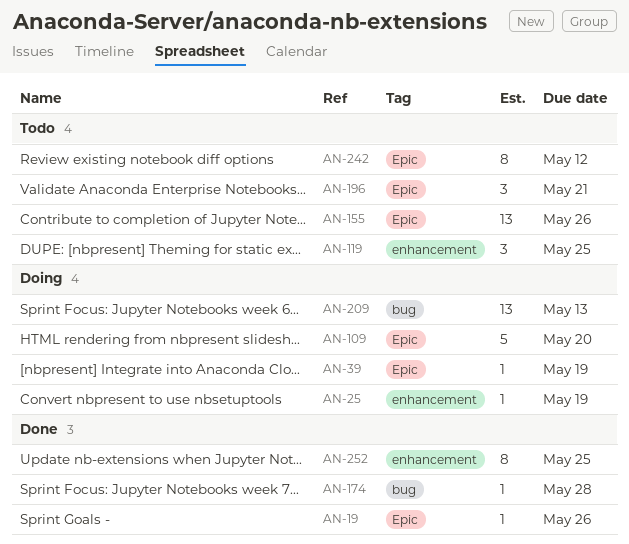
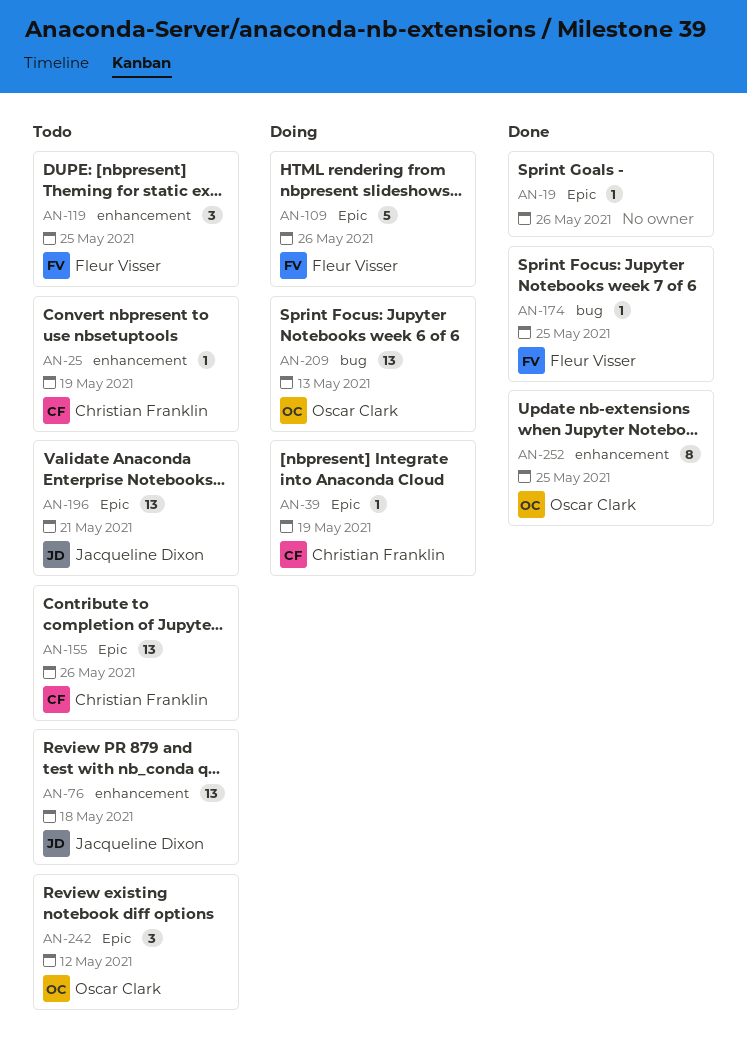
AN-25, status: Doing -> Todo
AN-76: none -> present
AN-109, due: May 20 -> May 26
AN-174, due: May 28 -> May 25
AN-196, estimate: 3 -> 13
AN-242, estimate: 8 -> 3

